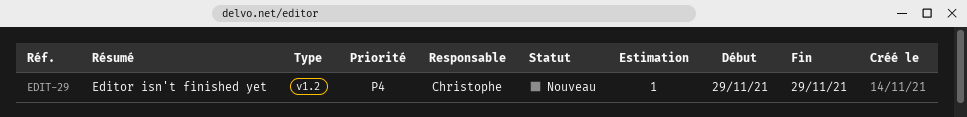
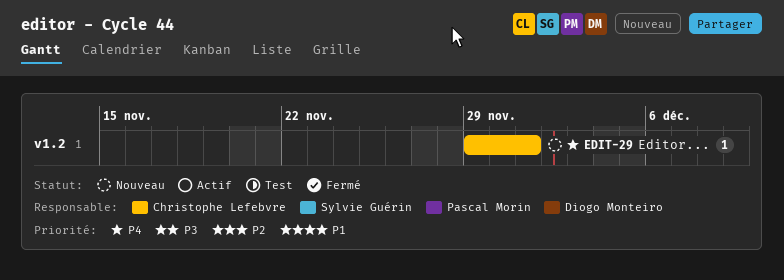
EDIT-29, due: Nov 29 -> Dec 1

